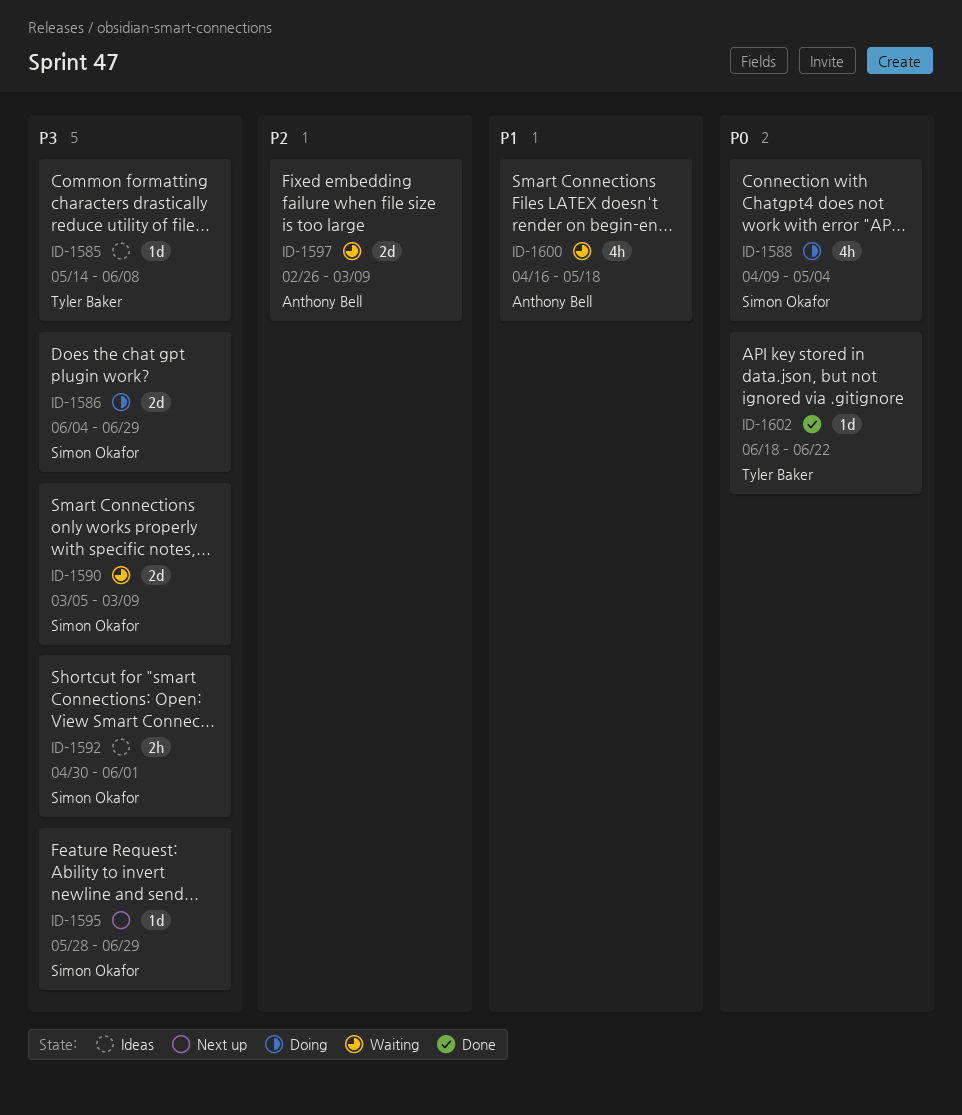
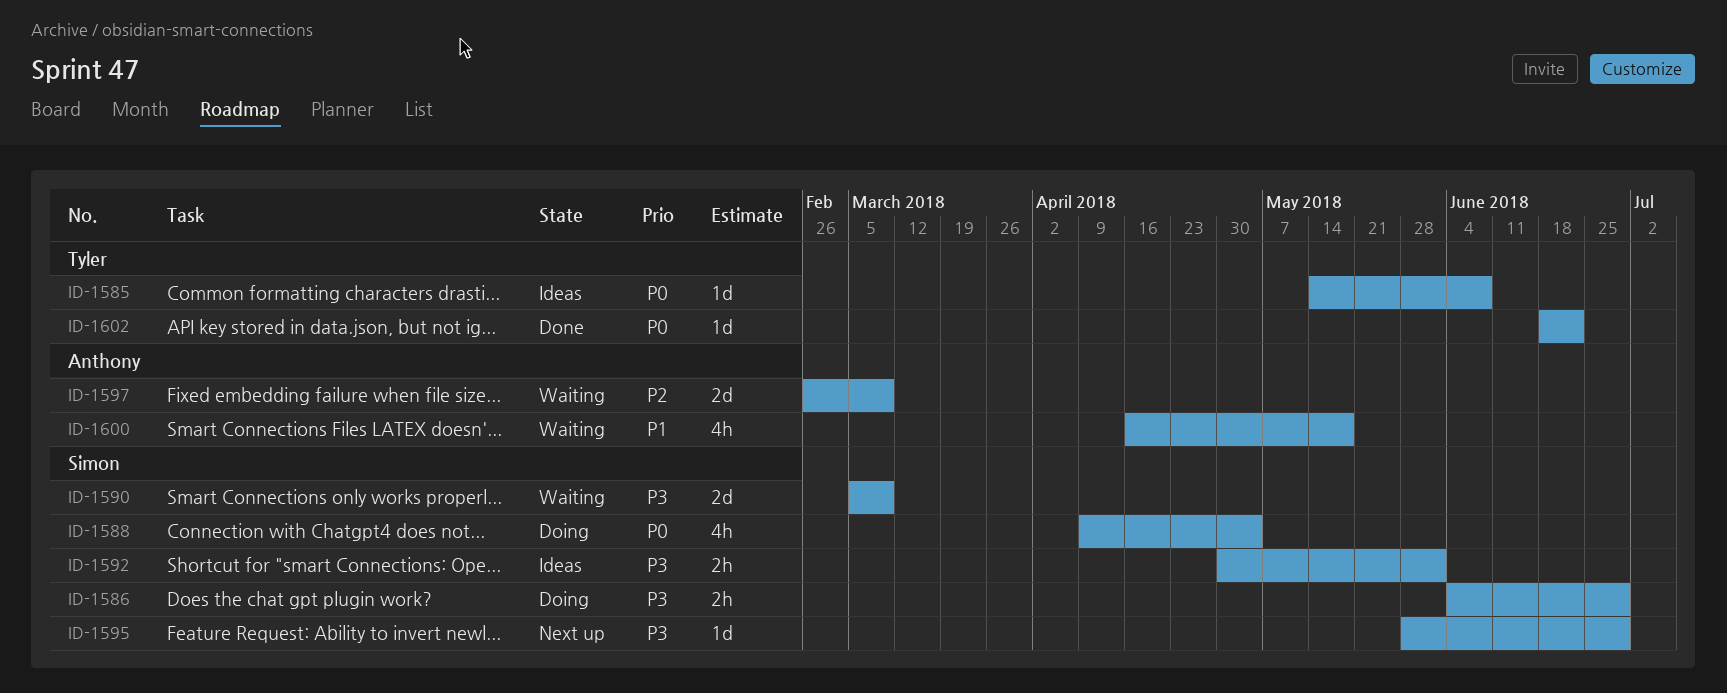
ID-1585, priority: P3 -> P0
ID-1586, estimate: 2d -> 2h

